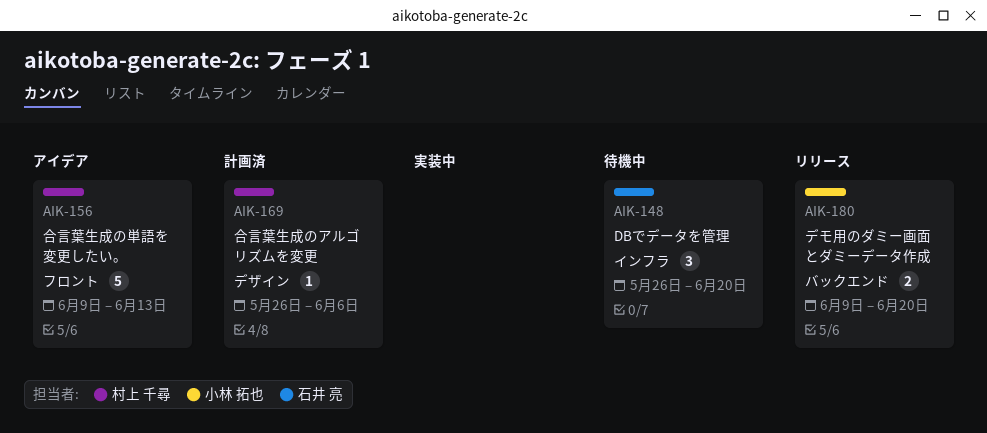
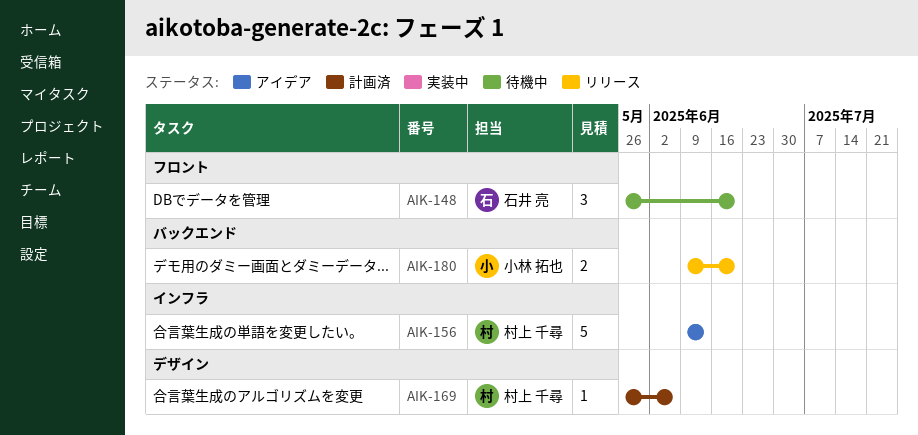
AIK-148, label: インフラ -> フロント
AIK-156, label: フロント -> インフラ

